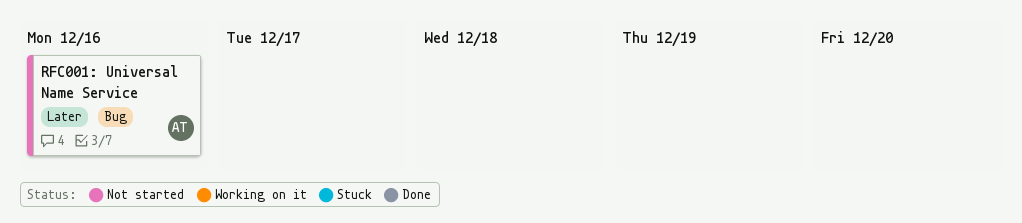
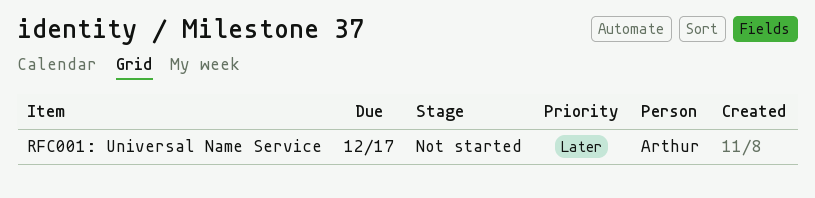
RFC001: Universal Name Service, due: Dec 16 -> Dec 17

